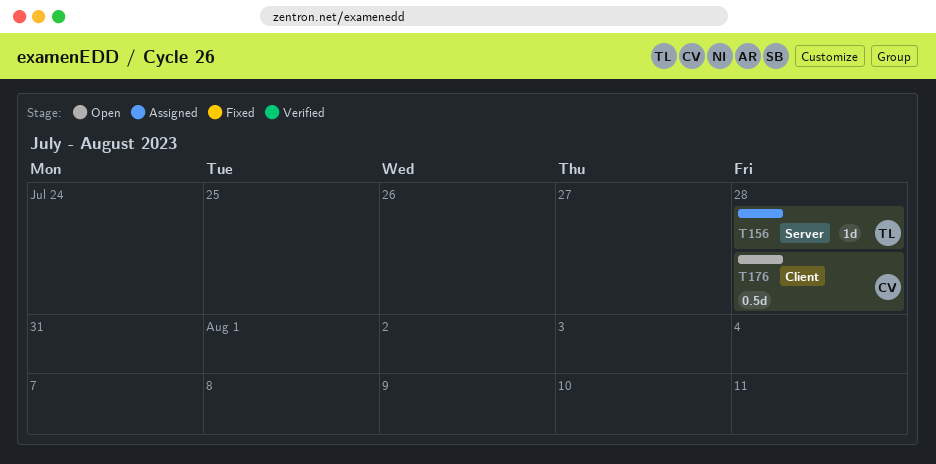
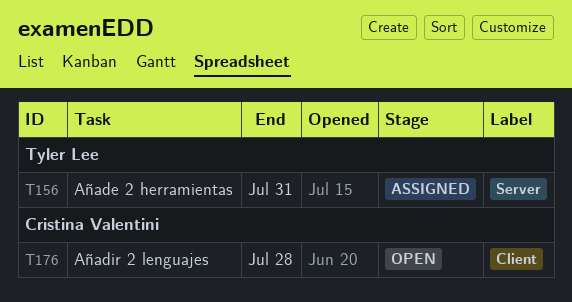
T156, due: Jul 28 -> Jul 31

